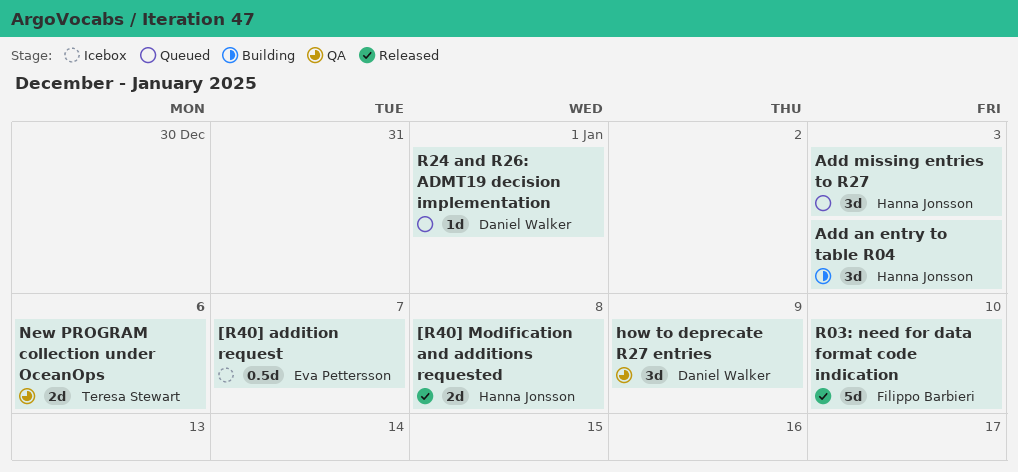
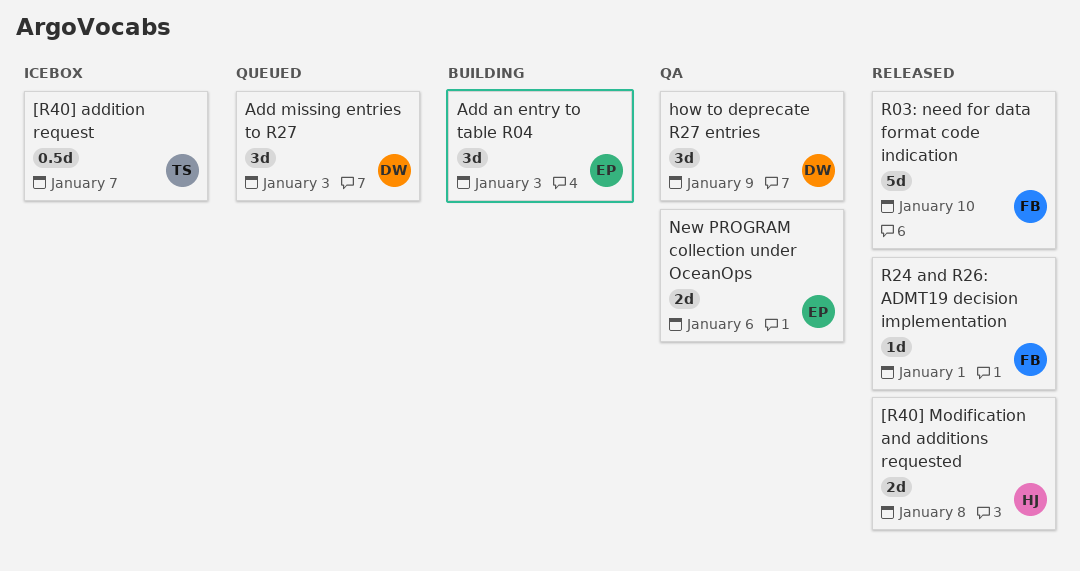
[R40] addition request, owner: Eva Pettersson -> Teresa Stewart
Add an entry to table R04, owner: Hanna Jonsson -> Eva Pettersson
Add missing entries to R27, owner: Hanna Jonsson -> Daniel Walker
New PROGRAM collection under OceanOps, owner: Teresa Stewart -> Eva Pettersson
R24 and R26: ADMT19 decision implementation, status: Queued -> Released
R24 and R26: ADMT19 decision implementation, owner: Daniel Walker -> Filippo Barbieri

